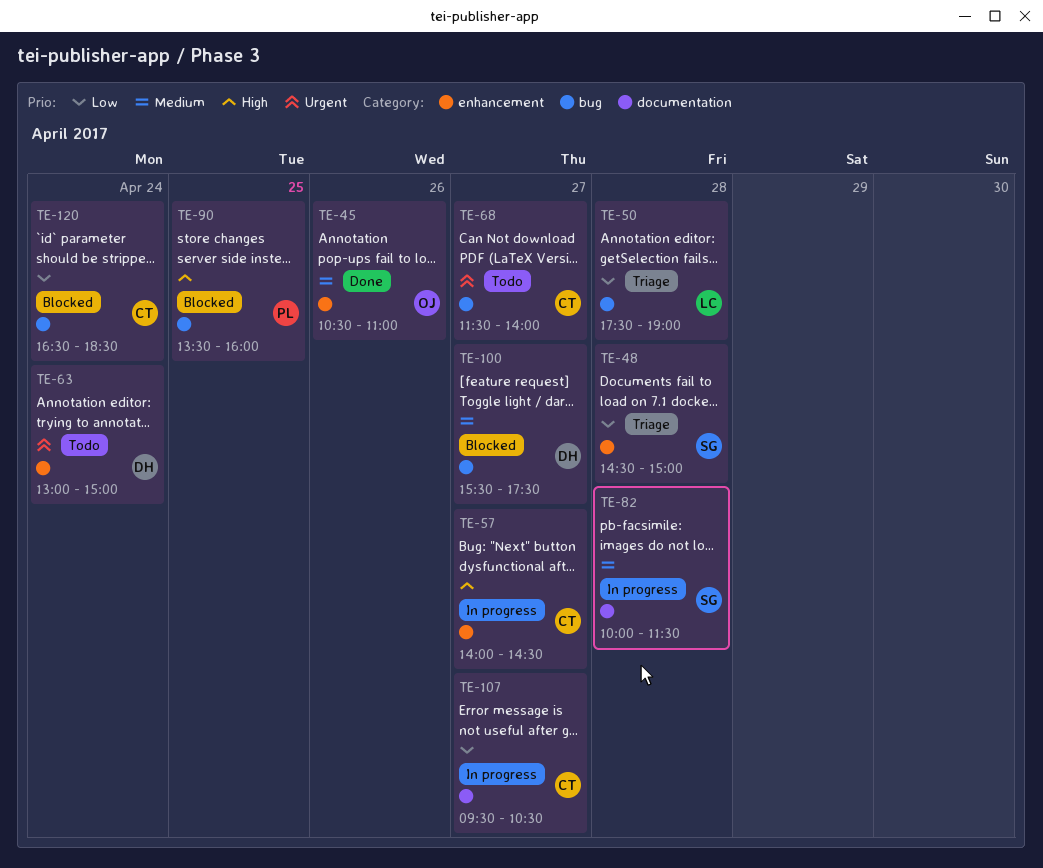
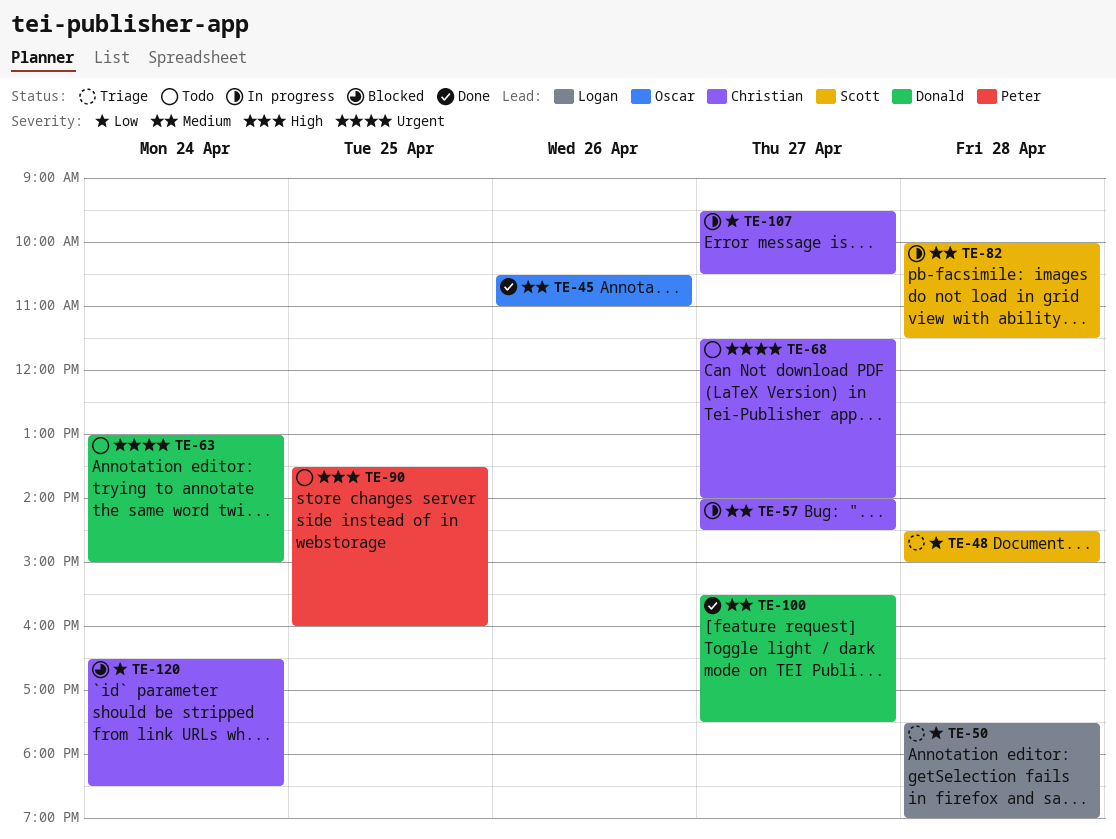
TE-57, priority: High -> Medium
TE-90, status: Blocked -> Todo
TE-100, status: Blocked -> Done

